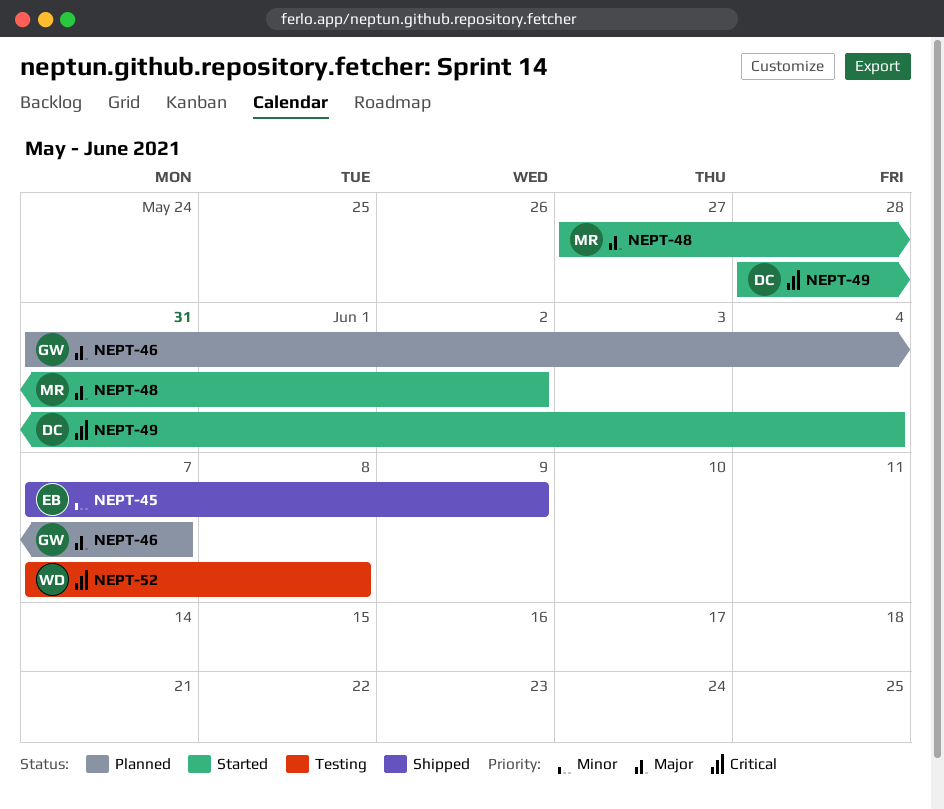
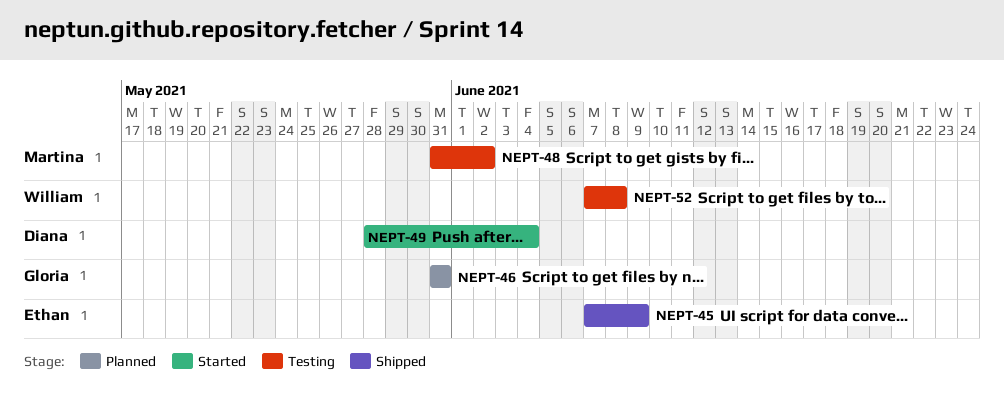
NEPT-46, due: Jun 7 -> May 31
NEPT-48, status: Started -> Testing
NEPT-48, start: May 27 -> May 31

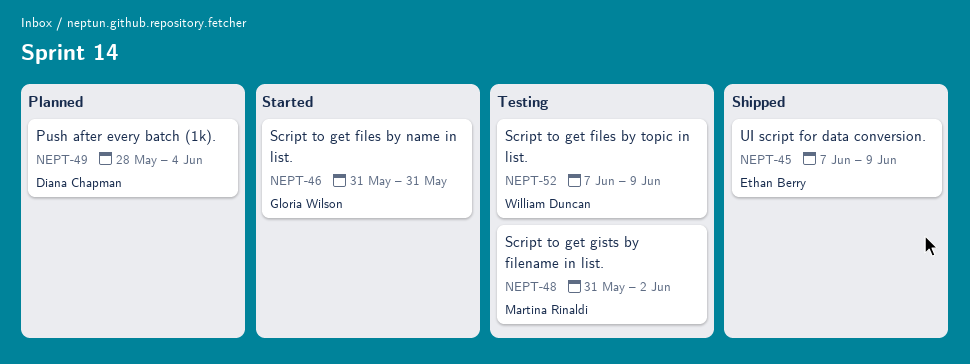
NEPT-46, status: Planned -> Started
NEPT-49, status: Started -> Planned
NEPT-52, due: Jun 8 -> Jun 9

